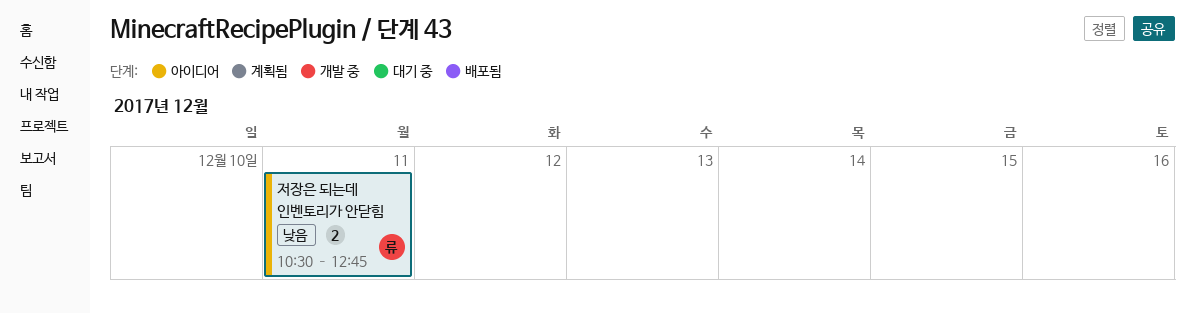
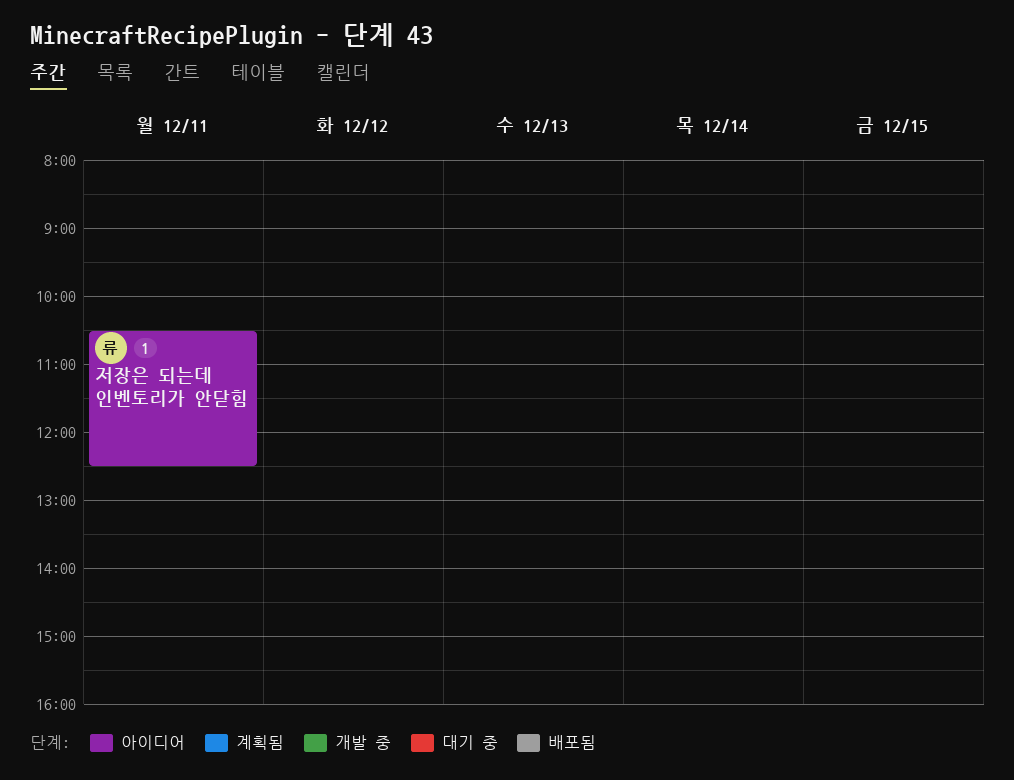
저장은 되는데 인벤토리가 안닫힘, estimate: 2 -> 1
저장은 되는데 인벤토리가 안닫힘, ends: 12:45 -> 12:30

